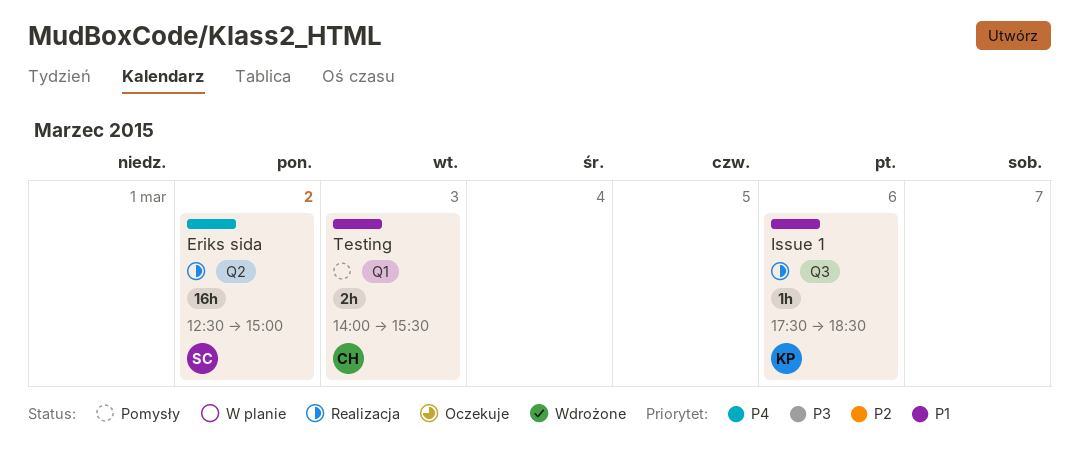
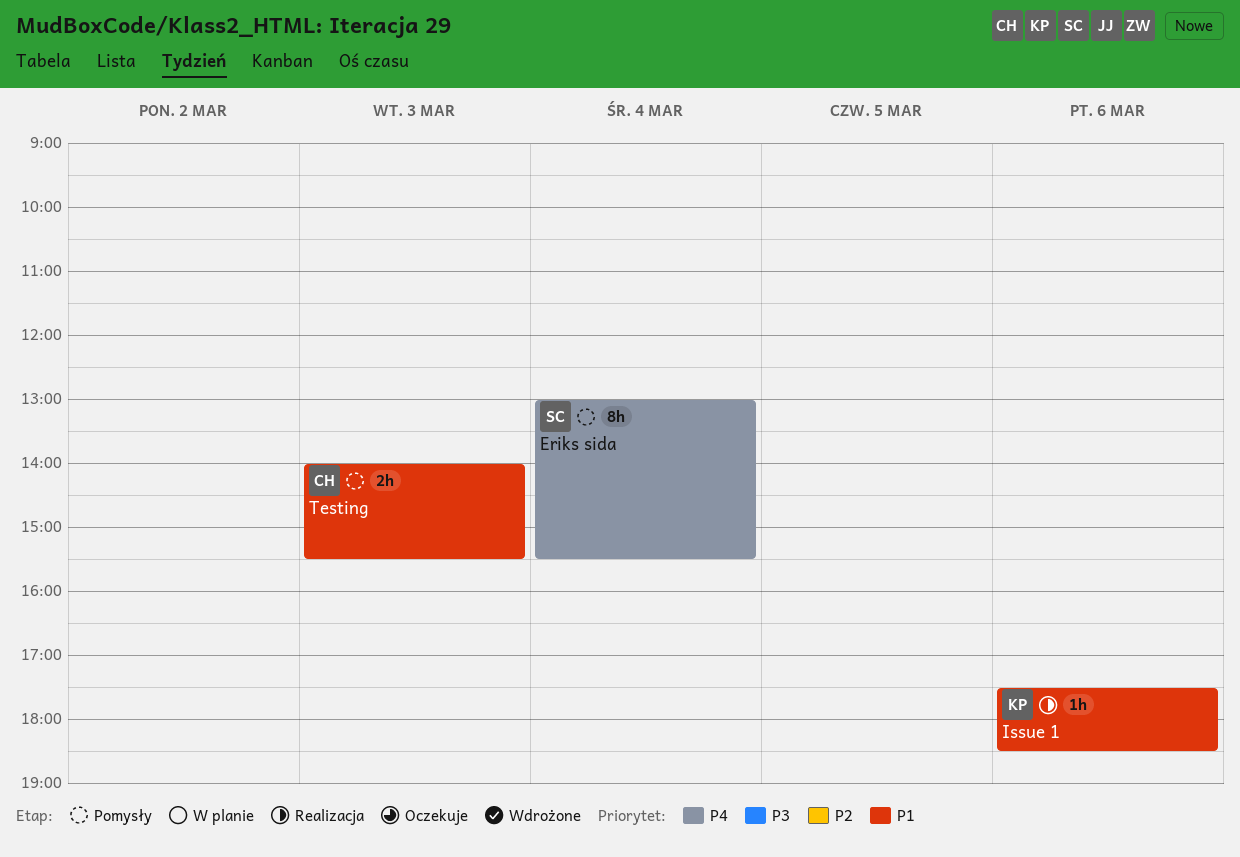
Eriks sida, status: Realizacja -> Pomysły
Eriks sida, estimate: 16h -> 8h
Eriks sida, day: Mar 2 -> Mar 4
Eriks sida, begins: 12:30 -> 13:00
Eriks sida, ends: 15:00 -> 15:30

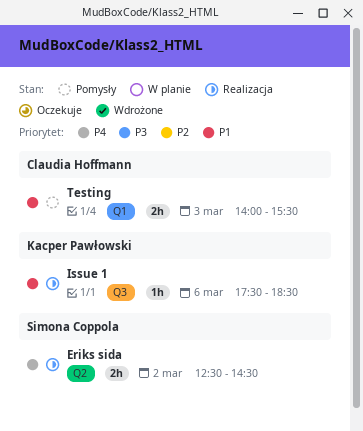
Eriks sida, status: Pomysły -> Realizacja
Eriks sida, estimate: 8h -> 2h
Eriks sida, day: Mar 4 -> Mar 2
Eriks sida, begins: 13:00 -> 12:30
Eriks sida, ends: 15:30 -> 14:30

